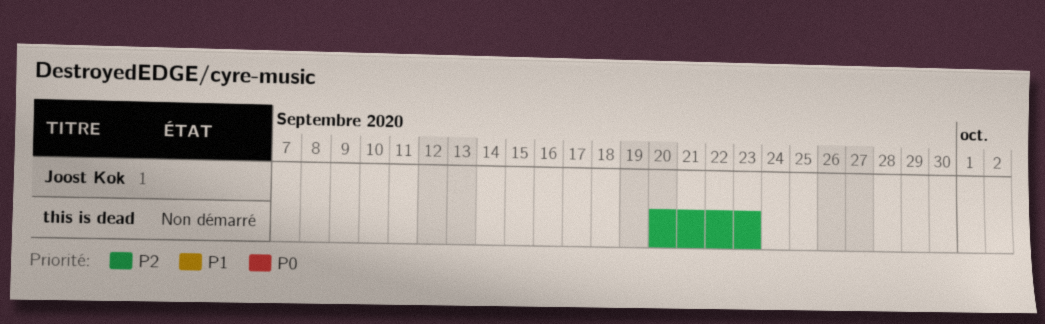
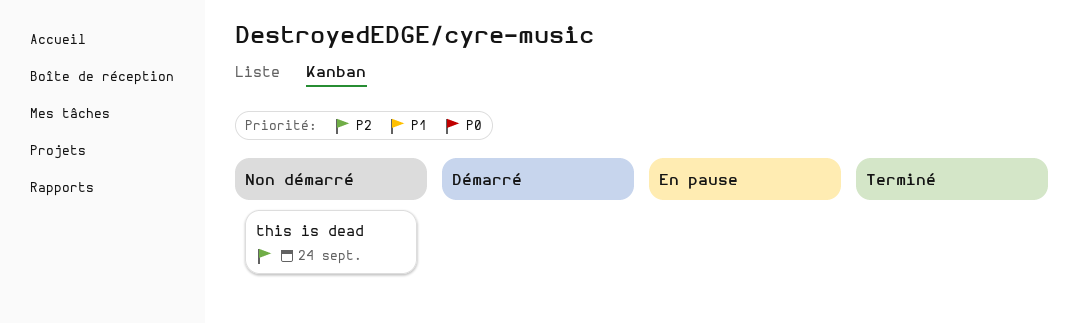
this is dead, due: Sep 23 -> Sep 24

